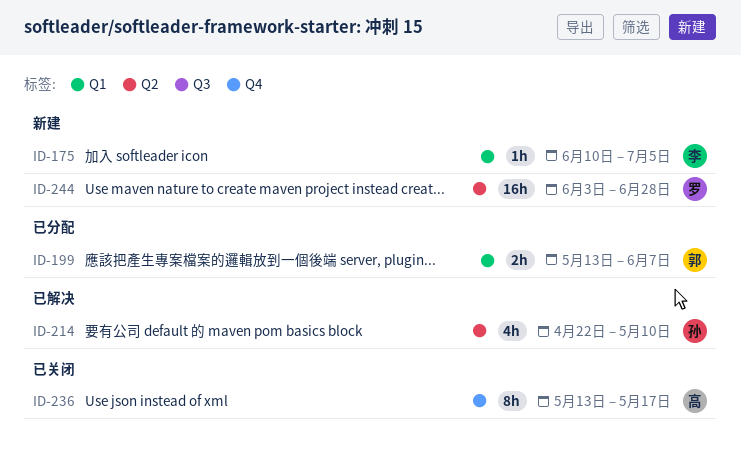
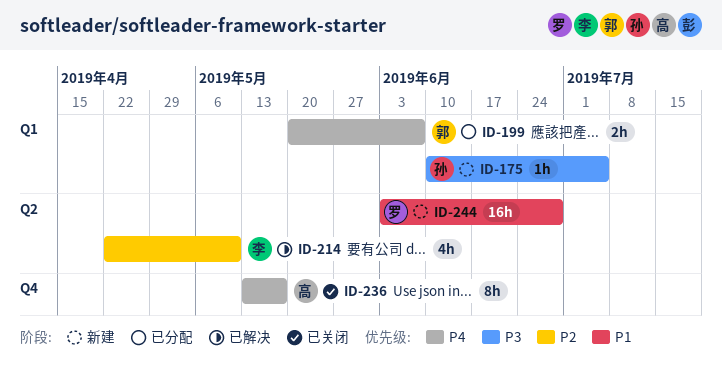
ID-175, owner: 李 -> 孙
ID-199, start: May 13 -> May 20
ID-214, owner: 孙 -> 李

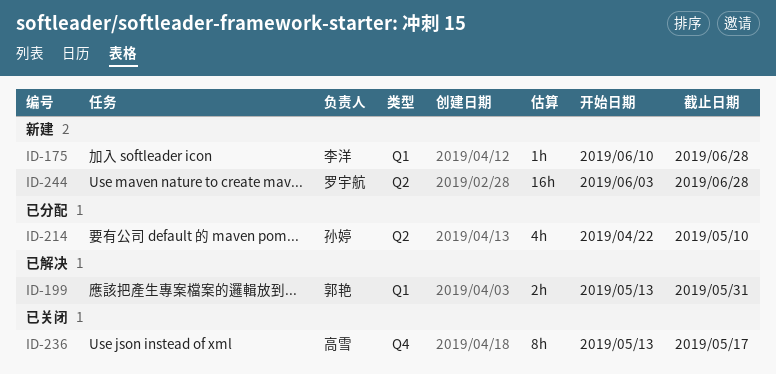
ID-175, owner: 孙婷 -> 李洋
ID-175, due: Jul 5 -> Jun 28
ID-199, status: 已分配 -> 已解决
ID-199, start: May 20 -> May 13
ID-199, due: Jun 7 -> May 31
ID-214, status: 已解决 -> 已分配
ID-214, owner: 李洋 -> 孙婷

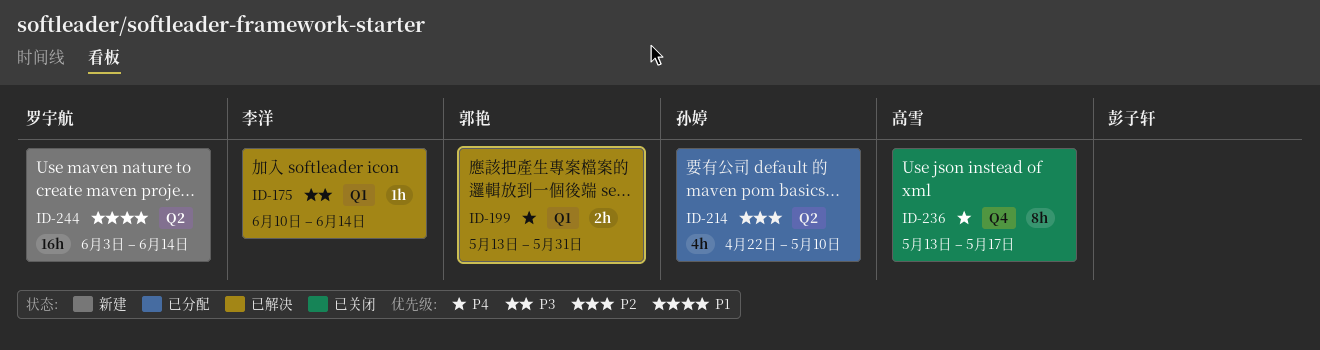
ID-175, status: 新建 -> 已解决
ID-175, due: Jun 28 -> Jun 14
ID-244, due: Jun 28 -> Jun 14

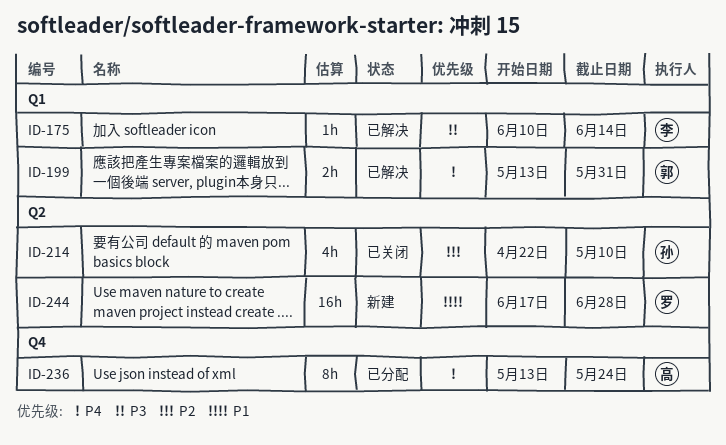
ID-214, status: 已分配 -> 已关闭
ID-236, status: 已关闭 -> 已分配
ID-236, due: May 17 -> May 24
ID-244, start: Jun 3 -> Jun 17
ID-244, due: Jun 14 -> Jun 28

